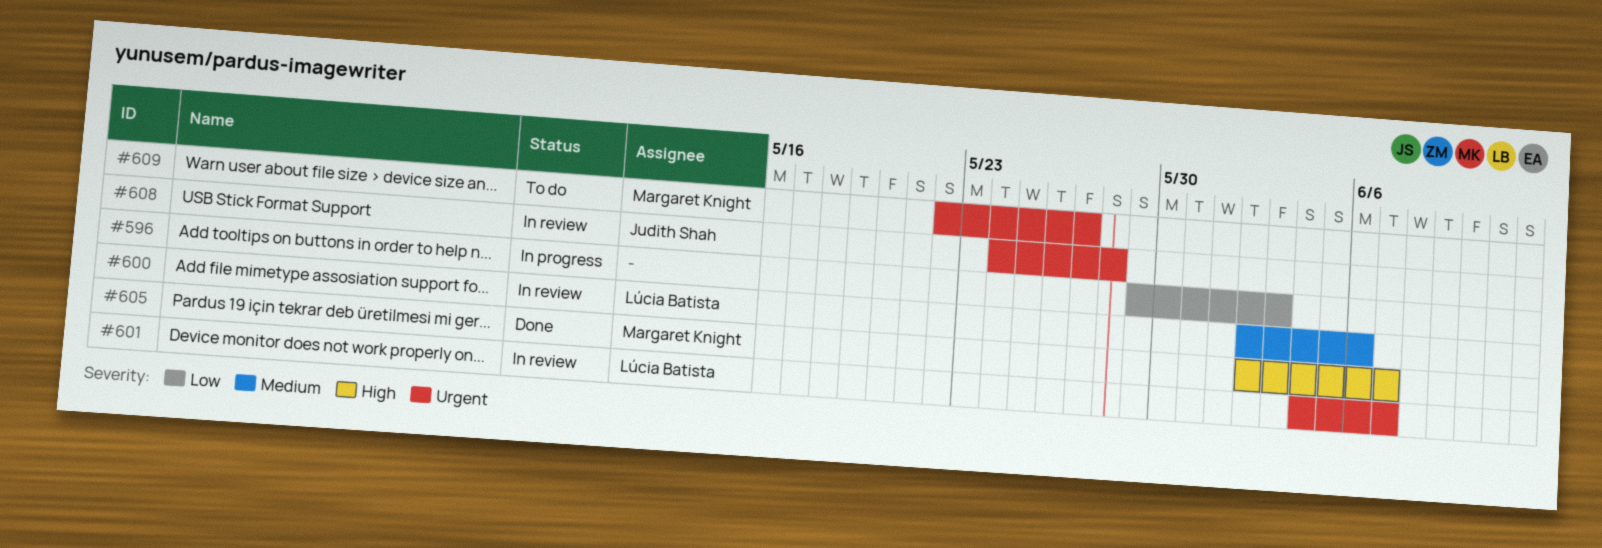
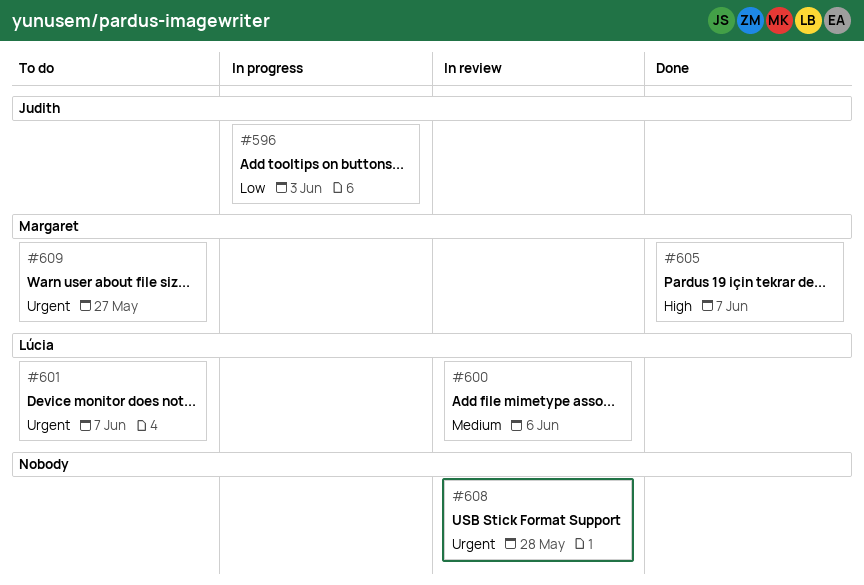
#596, owner: none -> Judith Shah
#601, status: In review -> To do
#608, owner: Judith Shah -> none

